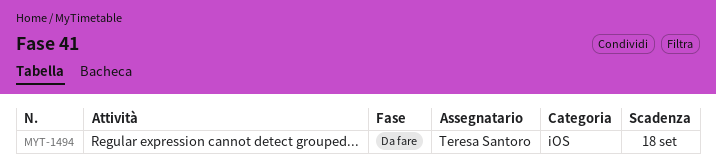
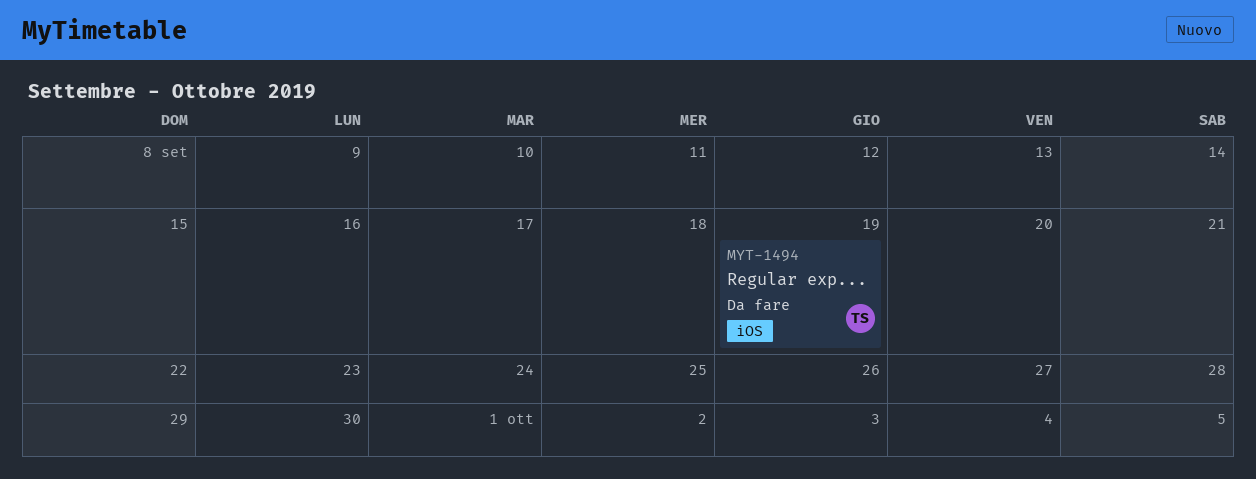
MYT-1494, due: Sep 18 -> Sep 19

